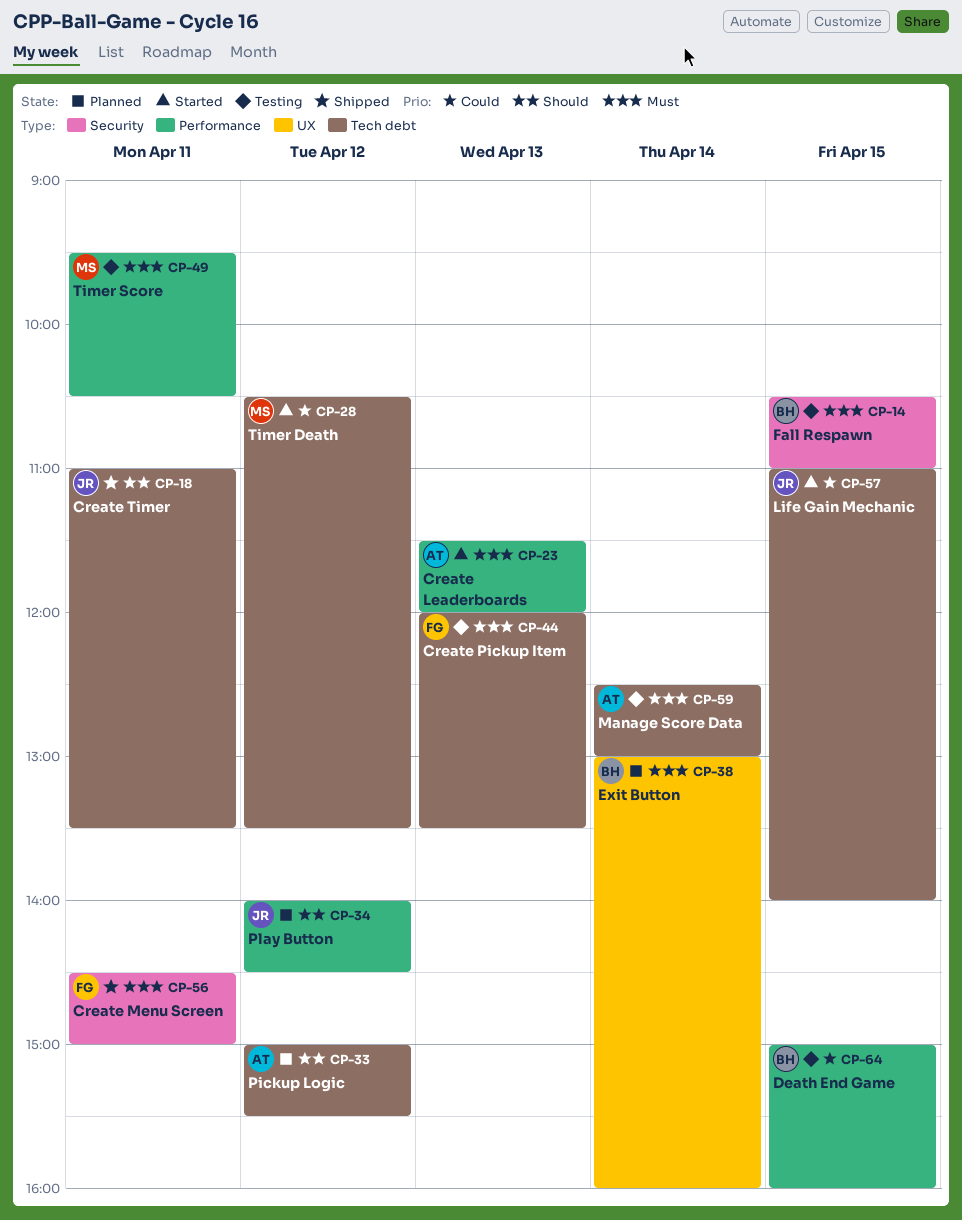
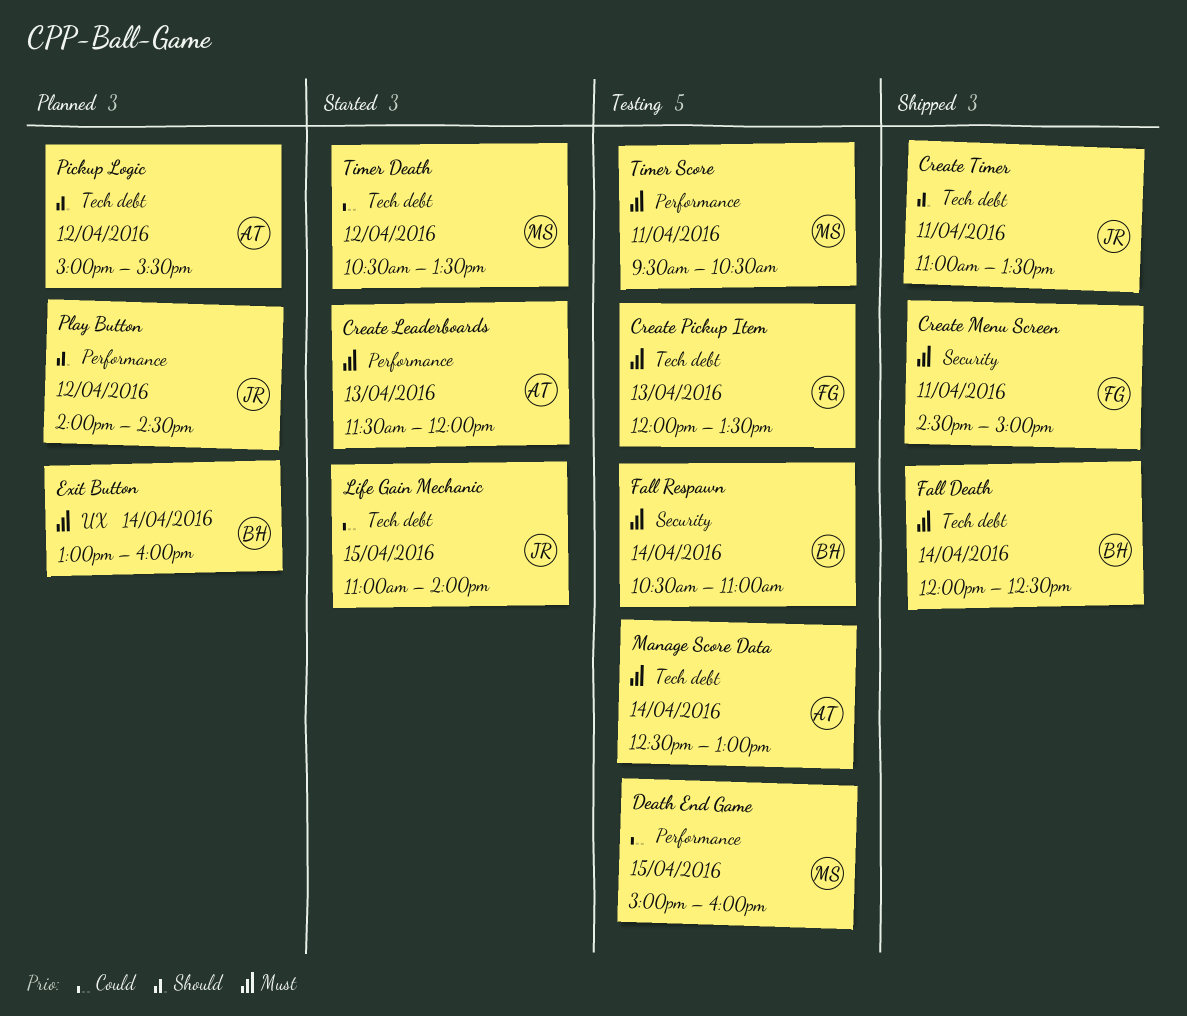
Death End Game, owner: BH -> MS
Fall Death: none -> present
Fall Respawn, day: Apr 15 -> Apr 14

